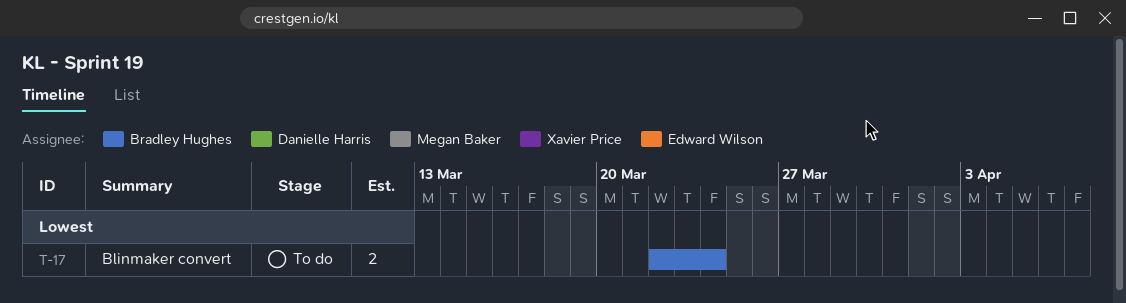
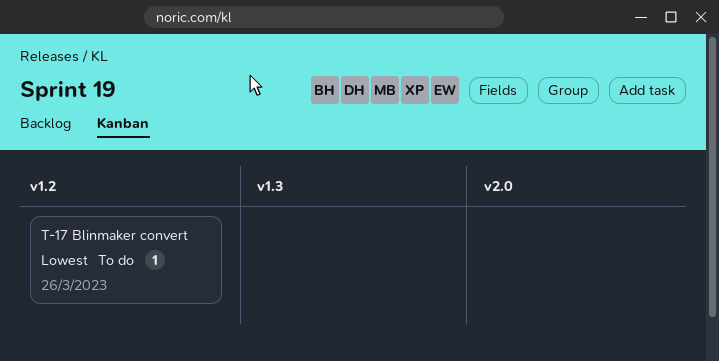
T-17, estimate: 2 -> 1
T-17, due: Mar 24 -> Mar 26

